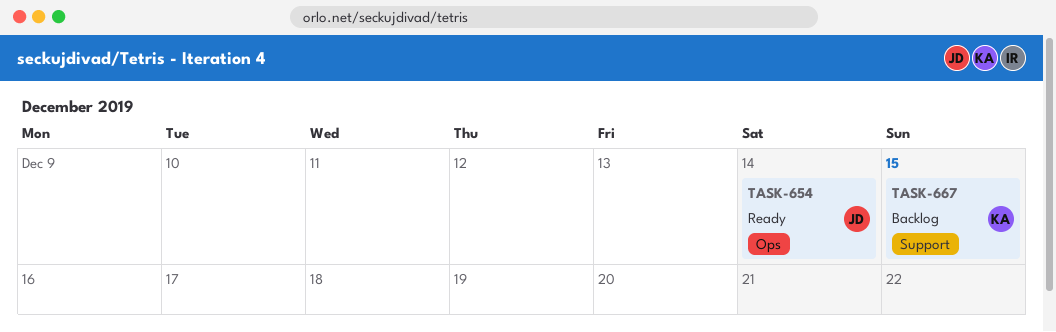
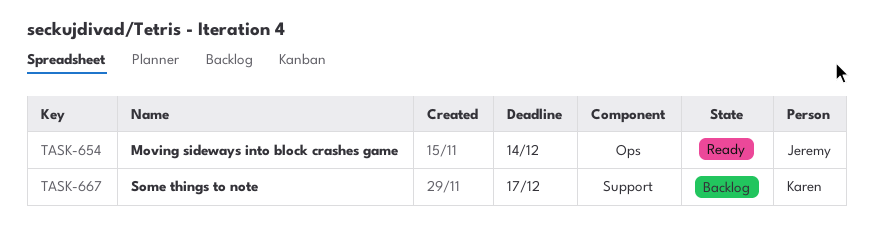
TASK-667, due: Dec 15 -> Dec 17

